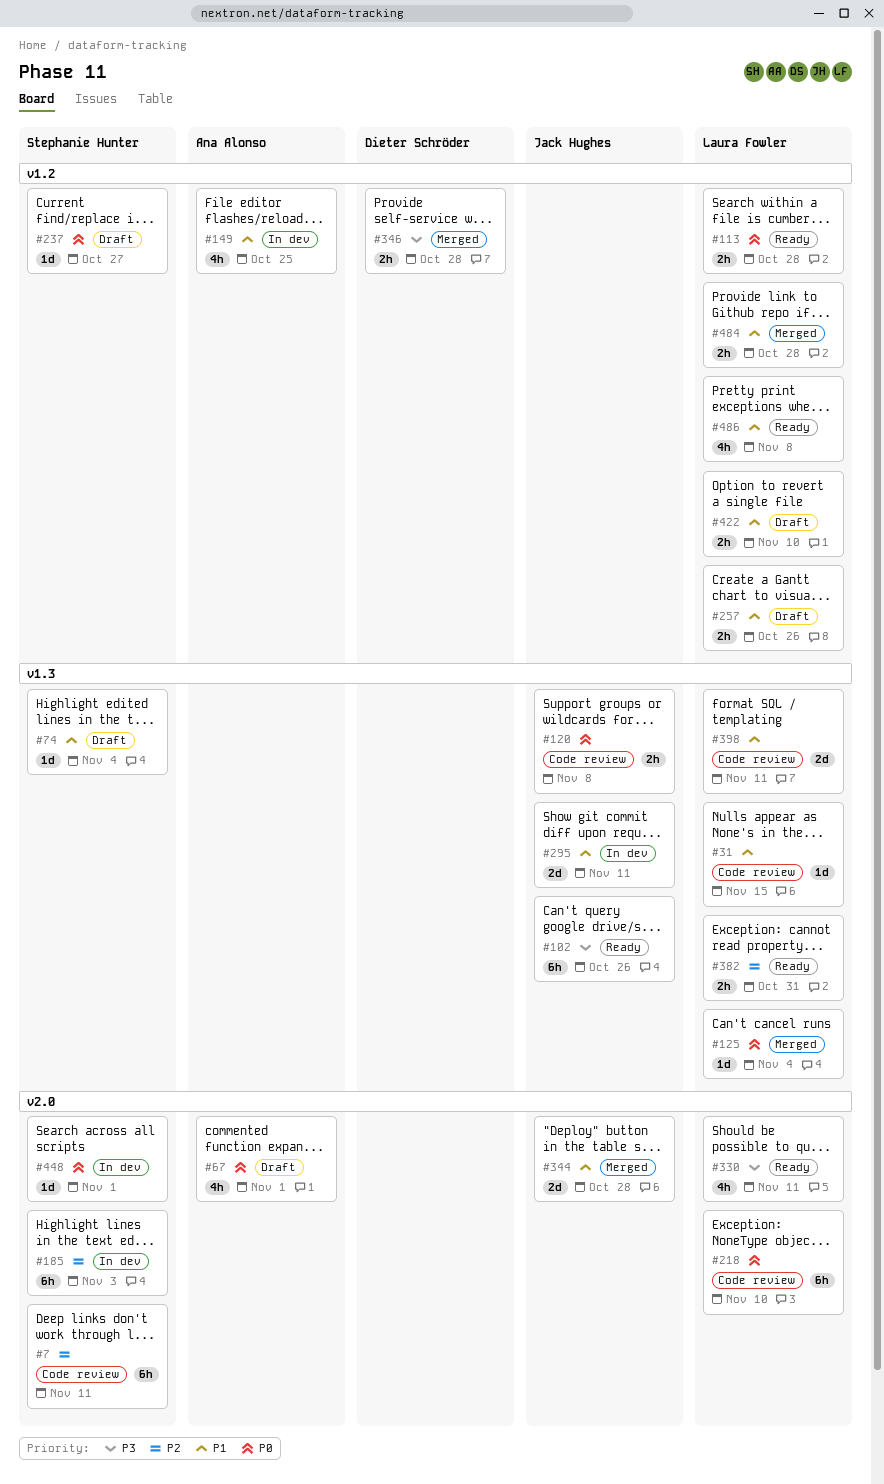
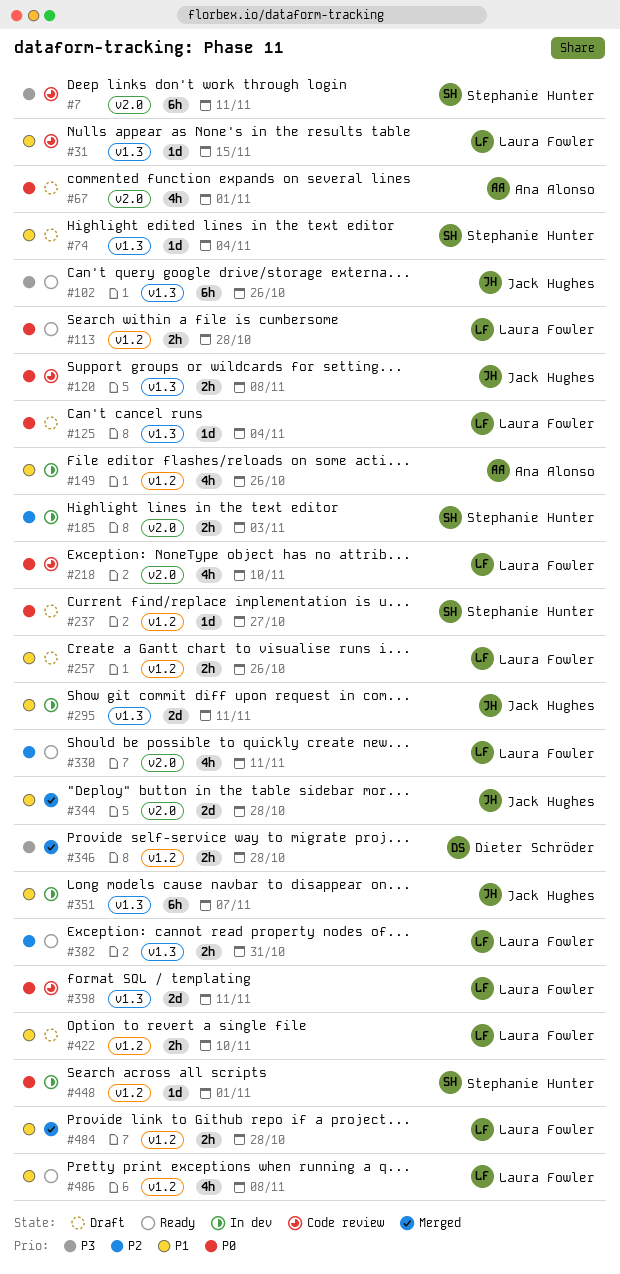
#7, priority: P2 -> P3
#125, status: Merged -> Draft
#149, due: Oct 25 -> Oct 26
#185, estimate: 6h -> 2h
#218, estimate: 6h -> 4h
#330, priority: P3 -> P2
#351: none -> present
#398, priority: P1 -> P0
#448, label: v2.0 -> v1.2

